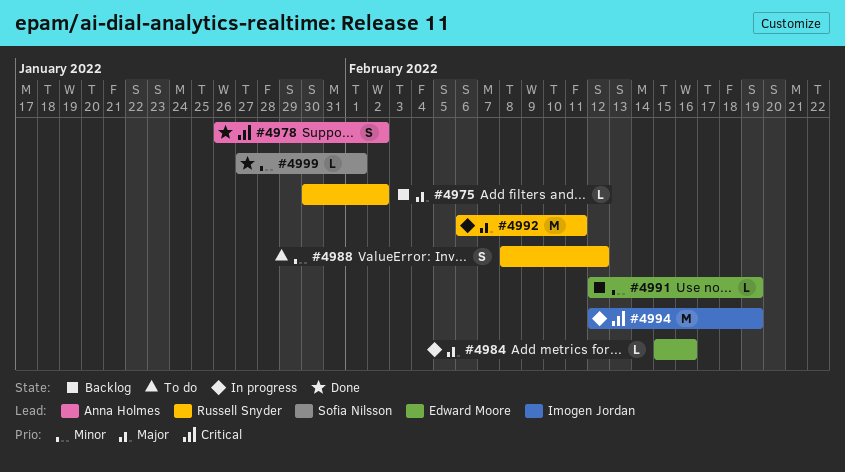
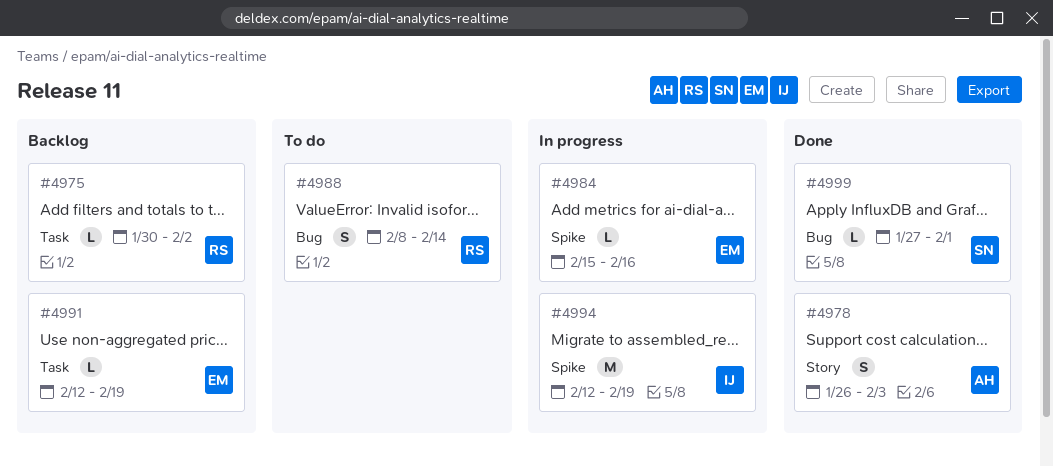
#4978, due: Feb 2 -> Feb 3
#4988, due: Feb 12 -> Feb 14
#4992: present -> none

